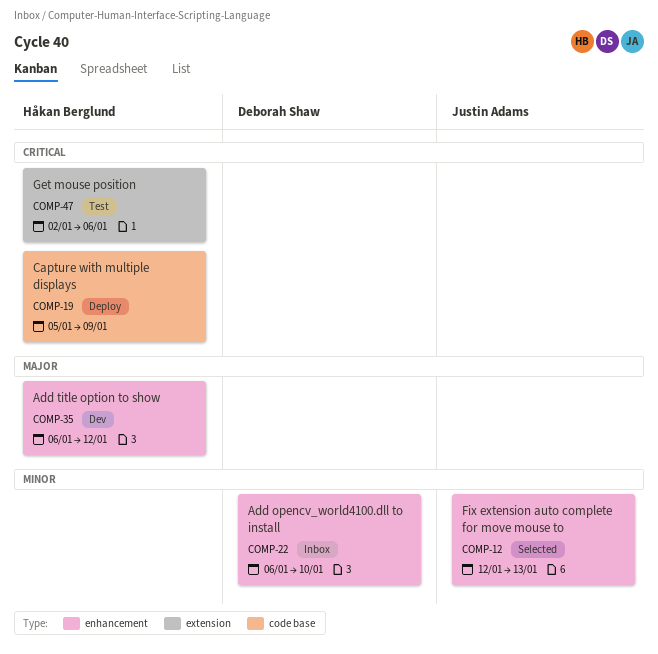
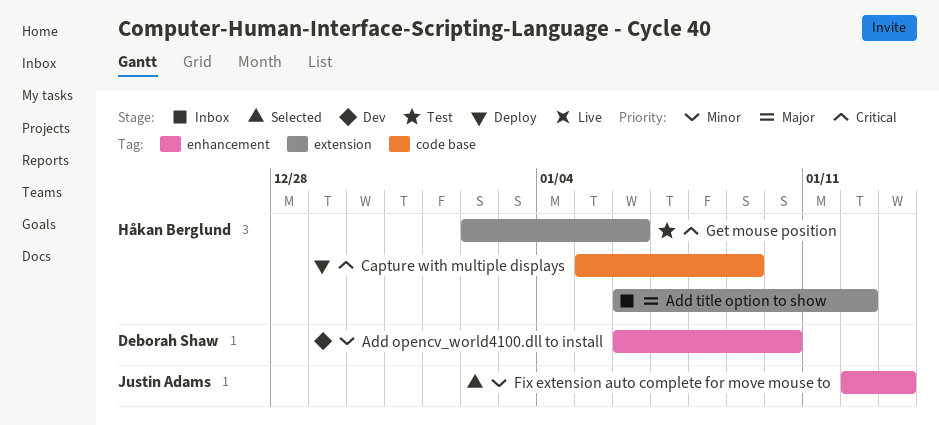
Add opencv_world4100.dll to install, status: Inbox -> Dev
Add title option to show, status: Dev -> Inbox
Add title option to show, label: enhancement -> extension

